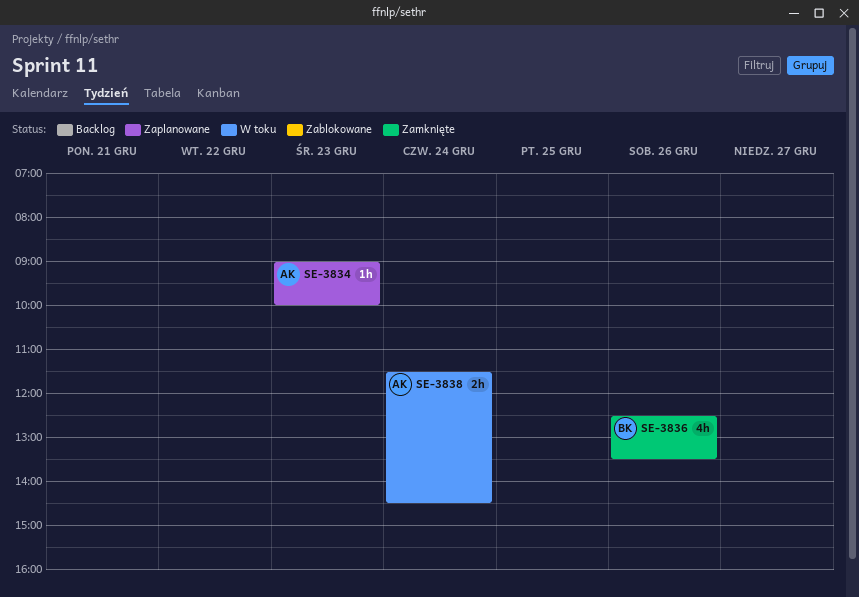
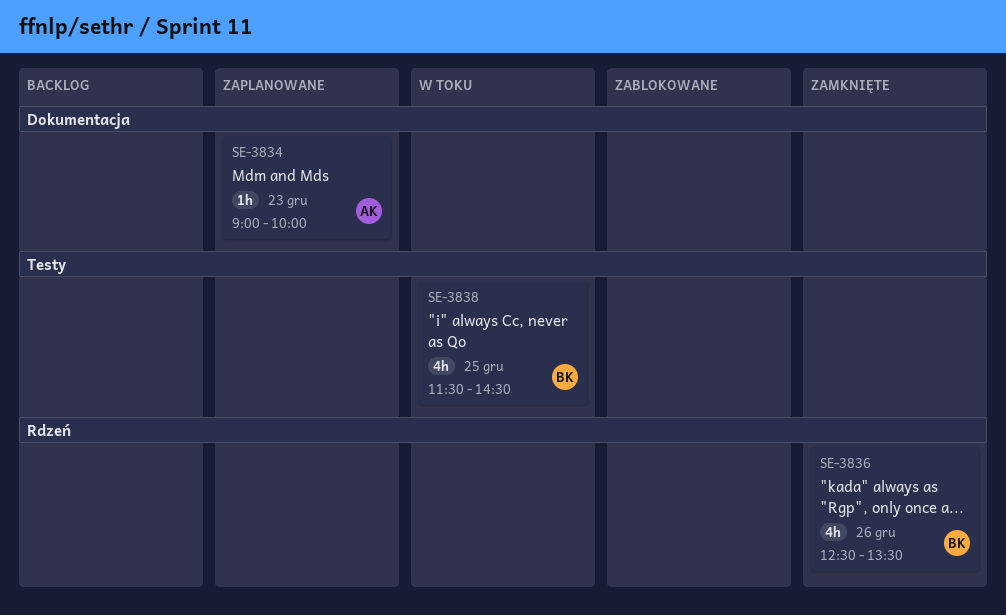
SE-3838, owner: AK -> BK
SE-3838, estimate: 2h -> 4h
SE-3838, day: Dec 24 -> Dec 25

